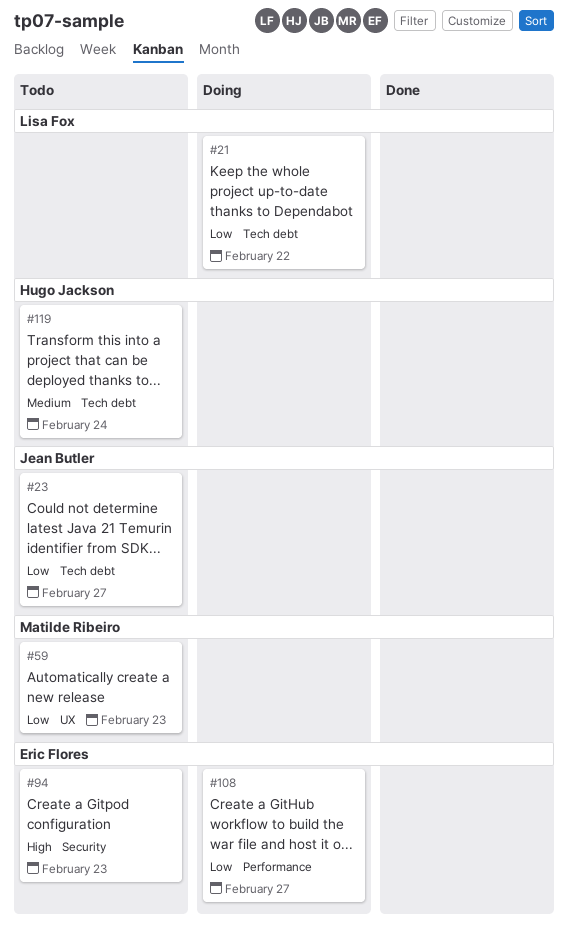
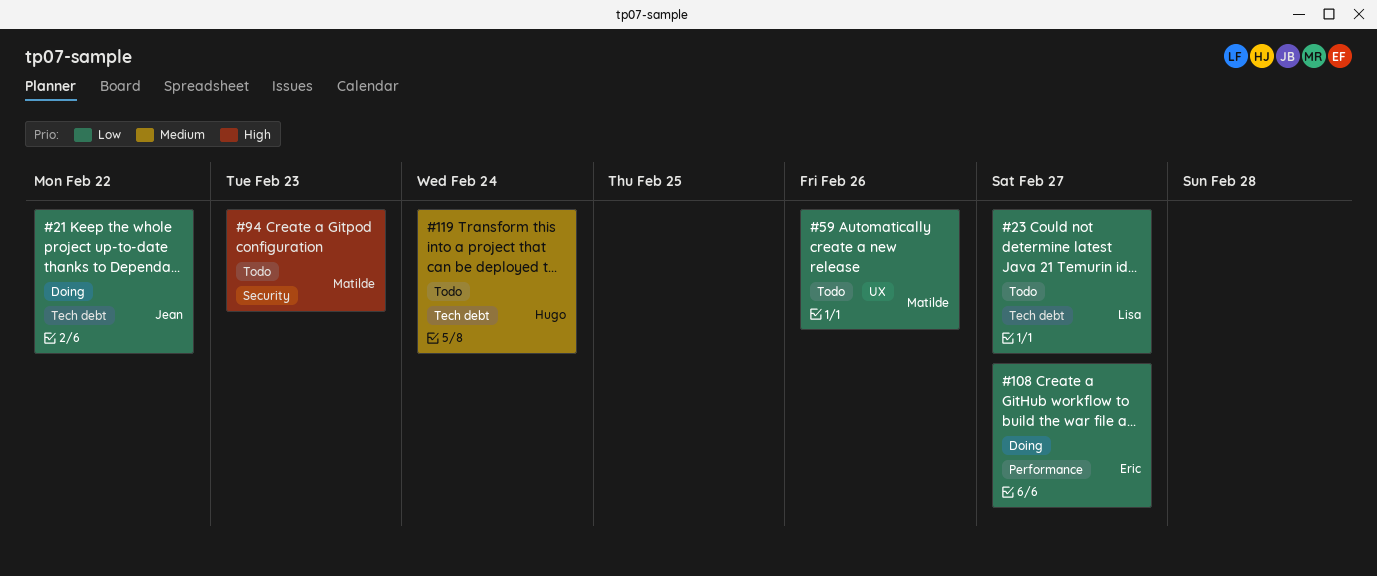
#21, owner: Lisa Fox -> Jean Butler
#23, owner: Jean Butler -> Lisa Fox
#59, due: Feb 23 -> Feb 26
#94, owner: Eric Flores -> Matilde Ribeiro

